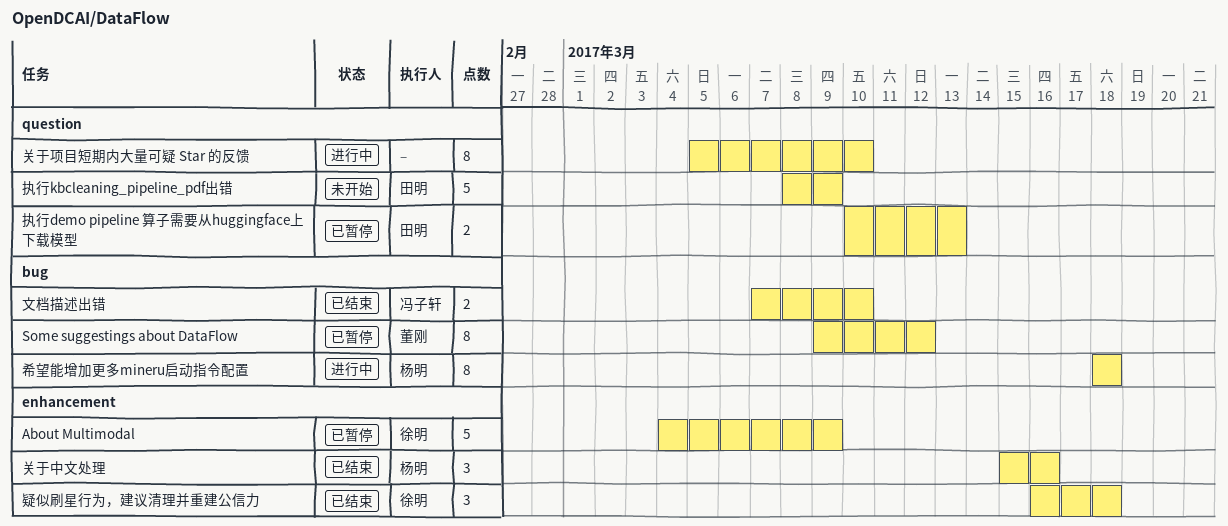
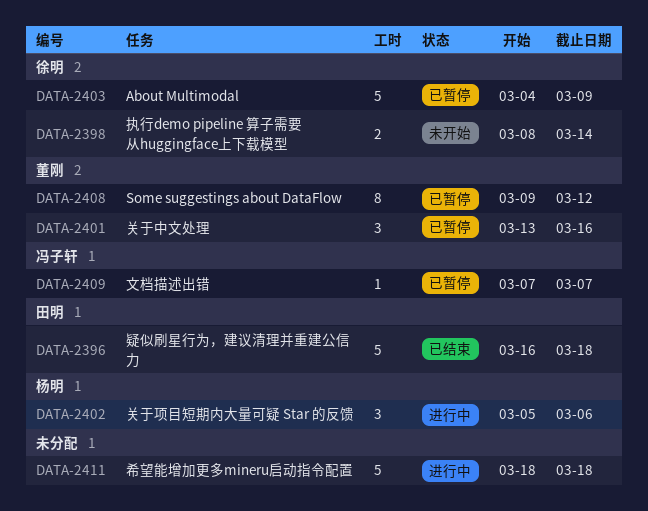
关于中文处理, status: 已结束 -> 已暂停
关于中文处理, owner: 杨明 -> 董刚
关于中文处理, start: Mar 15 -> Mar 13
关于项目短期内大量可疑 Star 的反馈, owner: none -> 杨明
关于项目短期内大量可疑 Star 的反馈, estimate: 8 -> 3
关于项目短期内大量可疑 Star 的反馈, due: Mar 10 -> Mar 6
希望能增加更多mineru启动指令配置, owner: 杨明 -> none
希望能增加更多mineru启动指令配置, estimate: 8 -> 5
执行demo pipeline 算子需要从huggingface上下载模型, status: 已暂停 -> 未开始
执行demo pipeline 算子需要从huggingface上下载模型, owner: 田明 -> 徐明
执行demo pipeline 算子需要从huggingface上下载模型, start: Mar 10 -> Mar 8
执行demo pipeline 算子需要从huggingface上下载模型, due: Mar 13 -> Mar 14
执行kbcleaning_pipeline_pdf出错: present -> none
文档描述出错, status: 已结束 -> 已暂停
文档描述出错, estimate: 2 -> 1
文档描述出错, due: Mar 10 -> Mar 7
疑似刷星行为，建议清理并重建公信力, owner: 徐明 -> 田明
疑似刷星行为，建议清理并重建公信力, estimate: 3 -> 5

